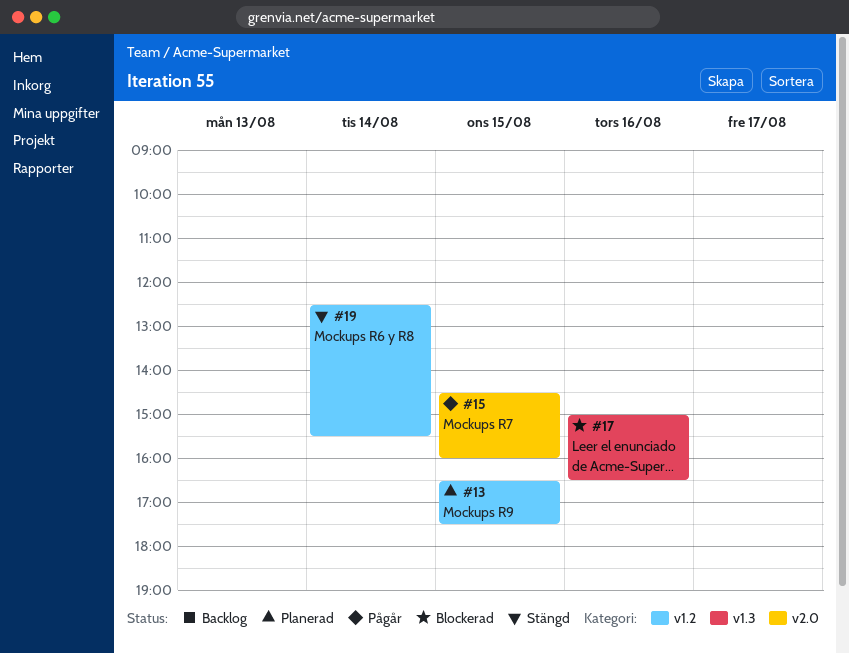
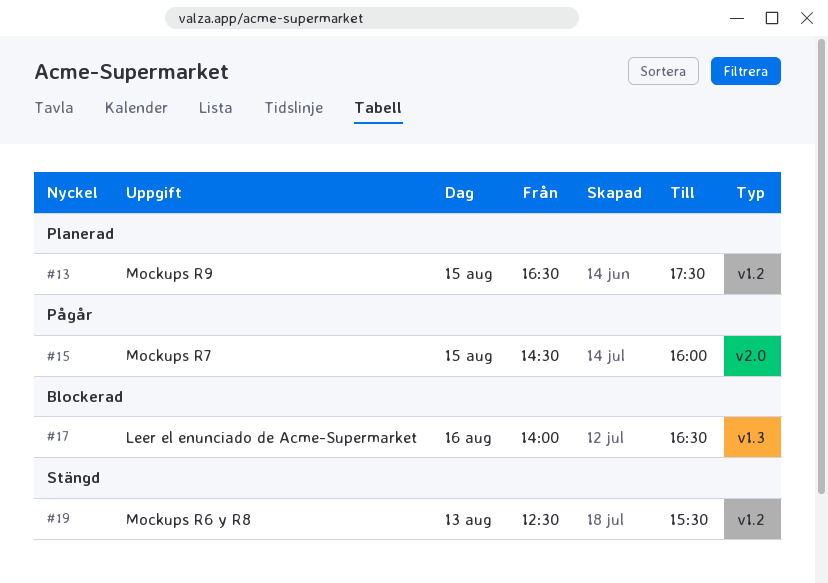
#17, begins: 15:00 -> 14:00
#19, day: Aug 14 -> Aug 13

